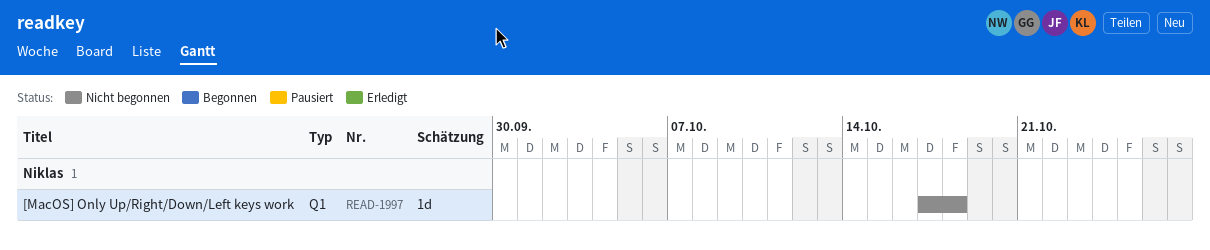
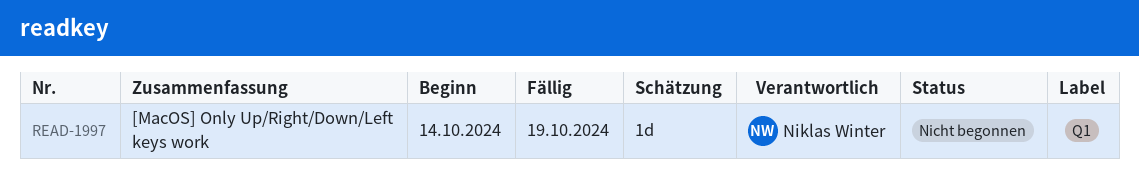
READ-1997, start: Oct 17 -> Oct 14
READ-1997, due: Oct 18 -> Oct 19

